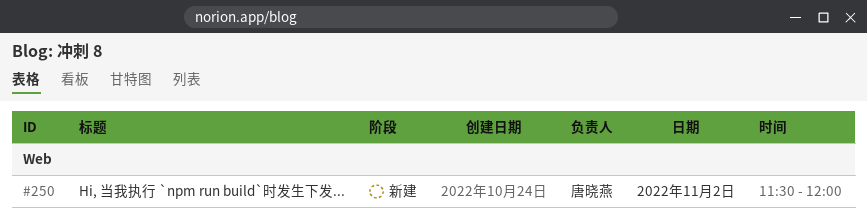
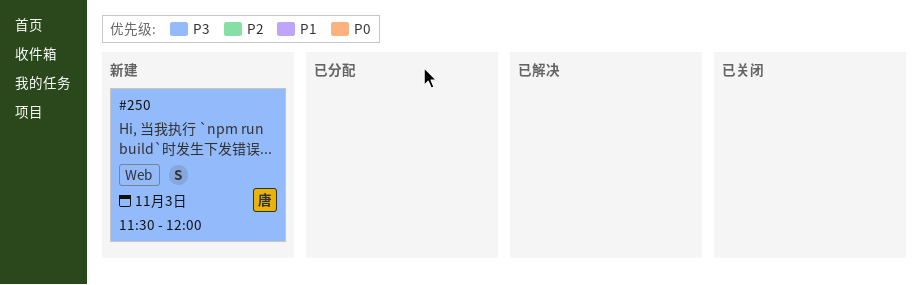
#250, day: Nov 2 -> Nov 3

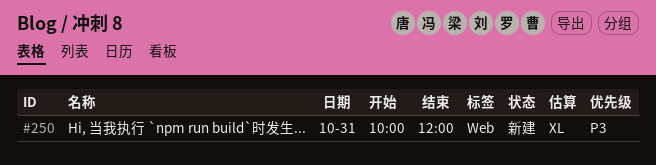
#250, estimate: S -> XL
#250, day: Nov 3 -> Oct 31
#250, begins: 11:30 -> 10:00

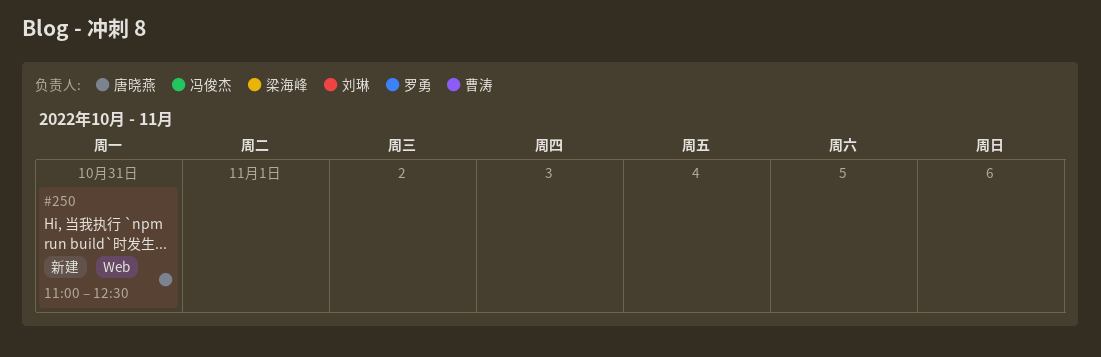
#250, begins: 10:00 -> 11:00
#250, ends: 12:00 -> 12:30

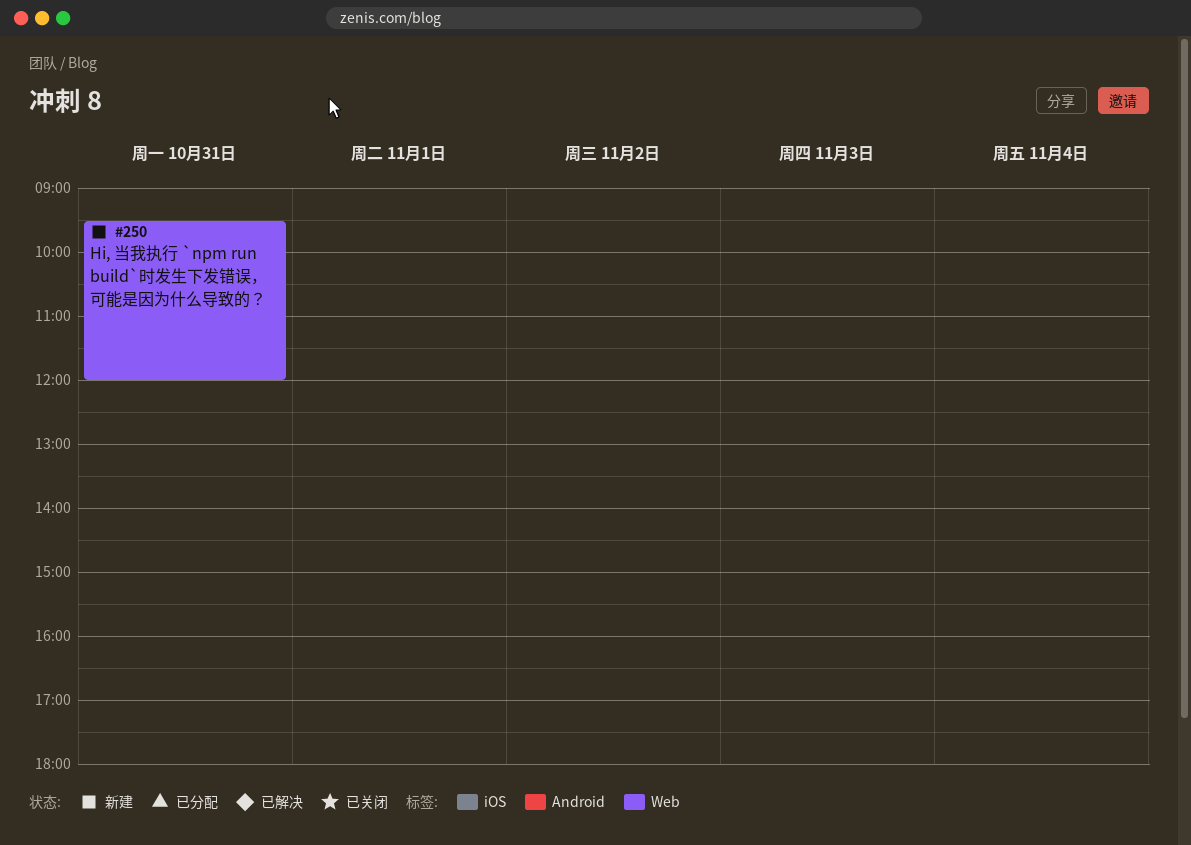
#250, begins: 11:00 -> 09:30
#250, ends: 12:30 -> 12:00

